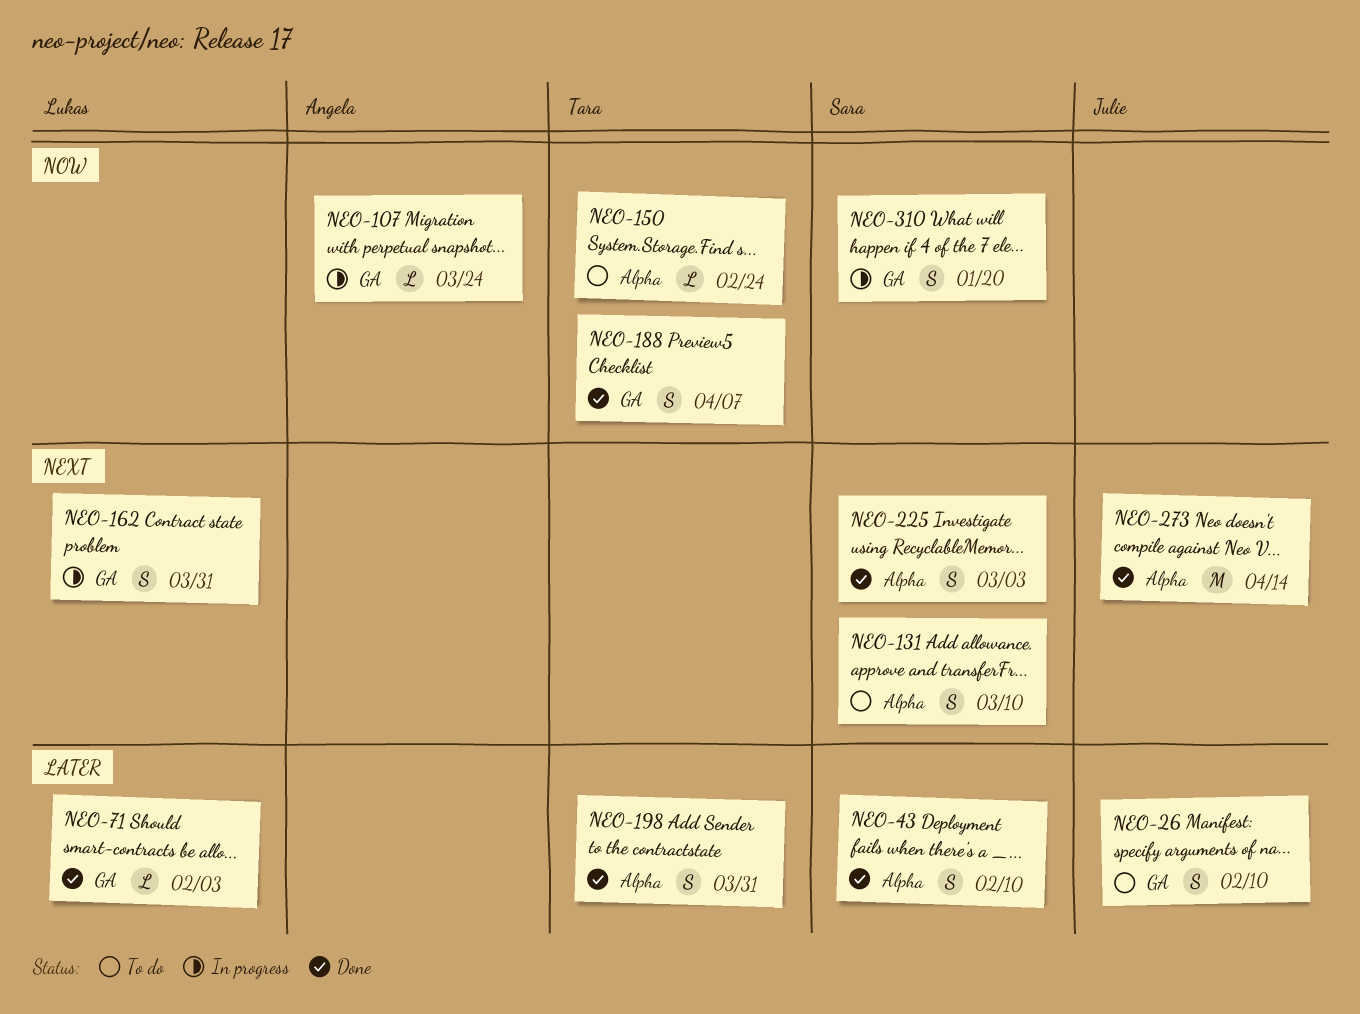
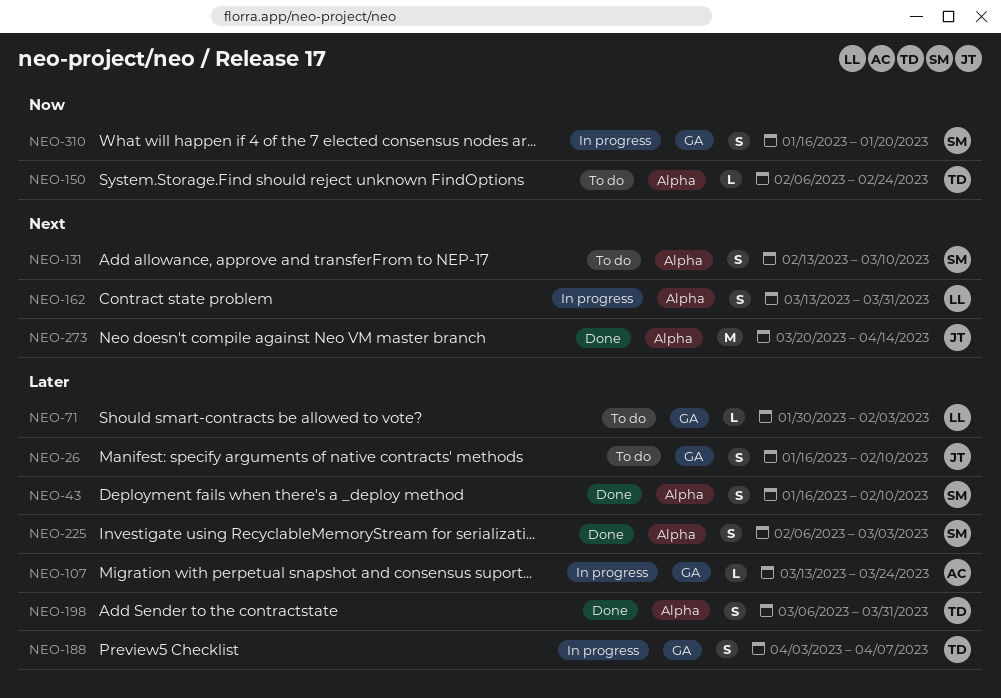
NEO-71, status: Done -> To do
NEO-107, priority: Now -> Later
NEO-162, label: GA -> Alpha
NEO-188, status: Done -> In progress
NEO-188, priority: Now -> Later
NEO-225, priority: Next -> Later

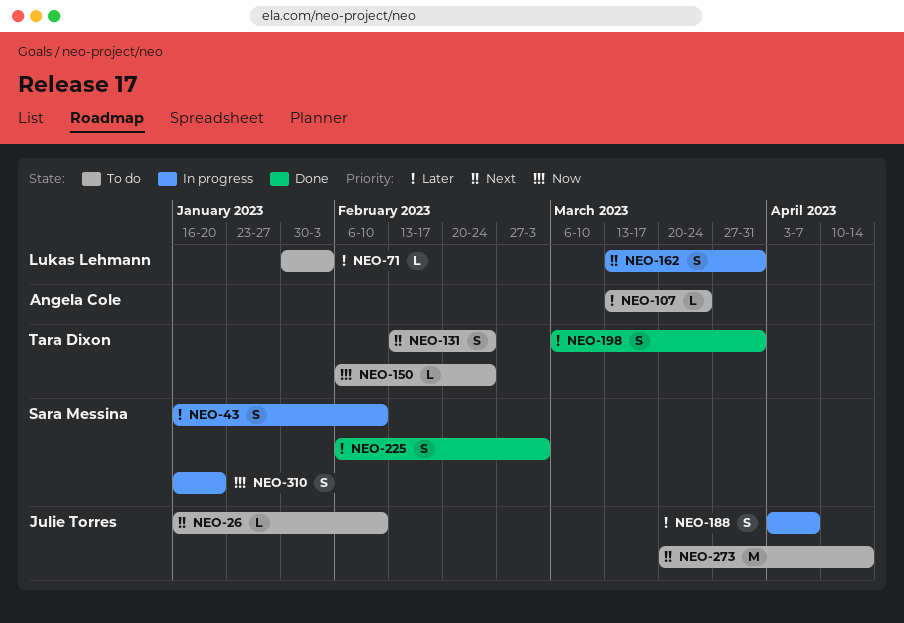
NEO-26, priority: Later -> Next
NEO-26, estimate: S -> L
NEO-43, status: Done -> In progress
NEO-107, status: In progress -> To do
NEO-131, owner: Sara Messina -> Tara Dixon
NEO-131, due: Mar 10 -> Feb 24
NEO-188, owner: Tara Dixon -> Julie Torres
NEO-273, status: Done -> To do

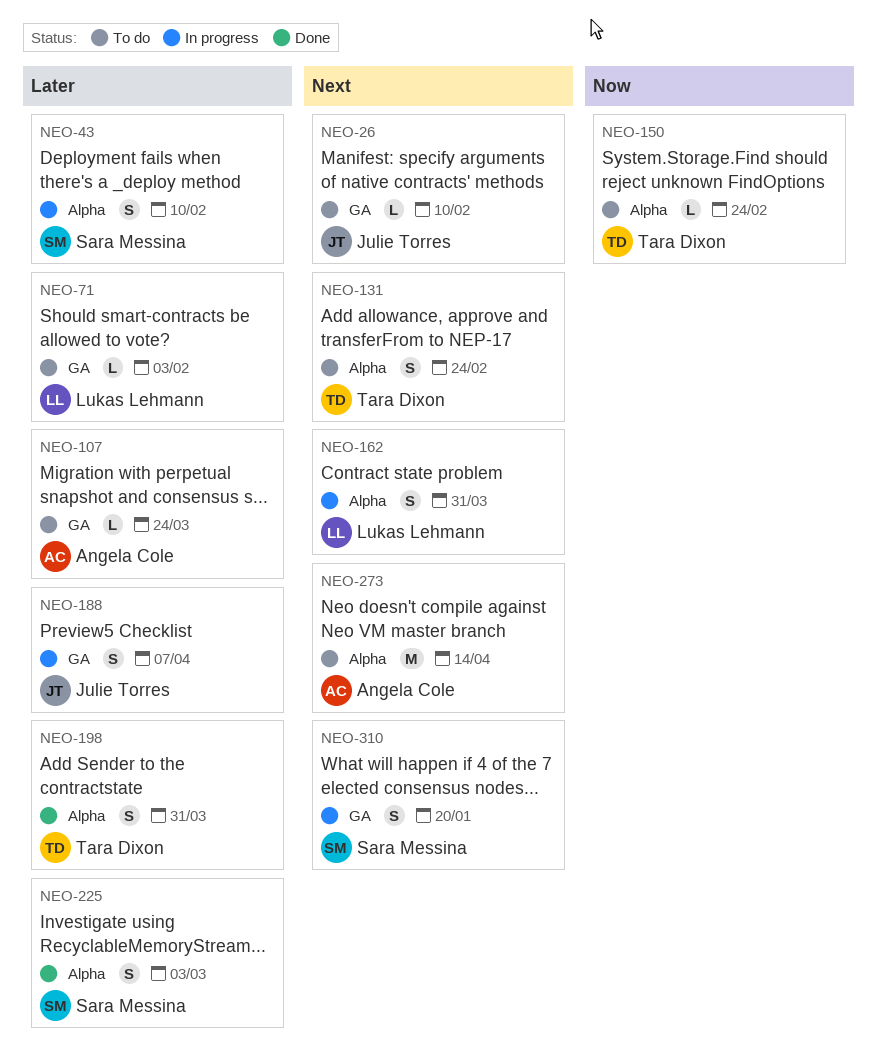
NEO-273, owner: Julie Torres -> Angela Cole
NEO-310, priority: Now -> Next

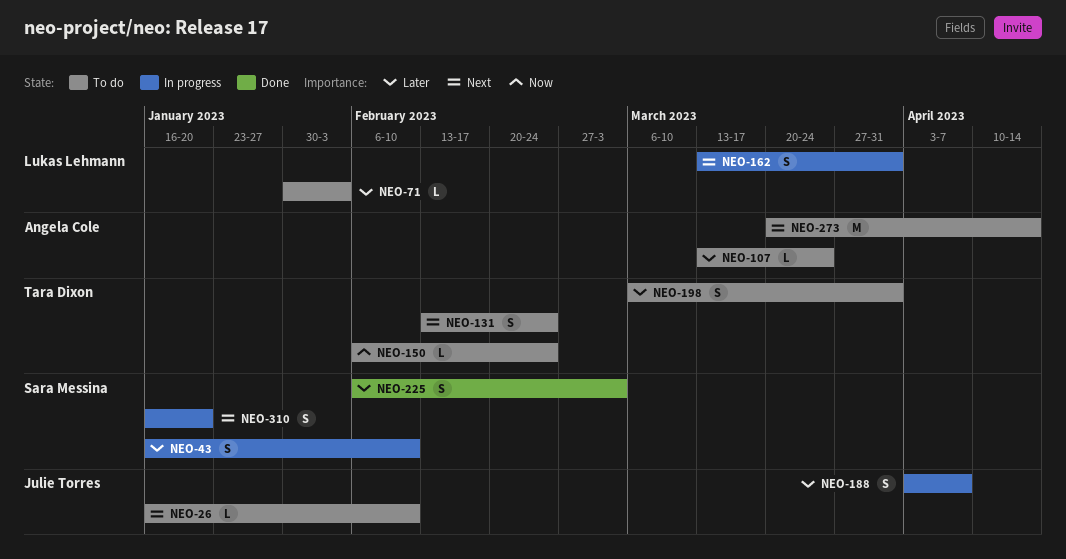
NEO-198, status: Done -> To do

